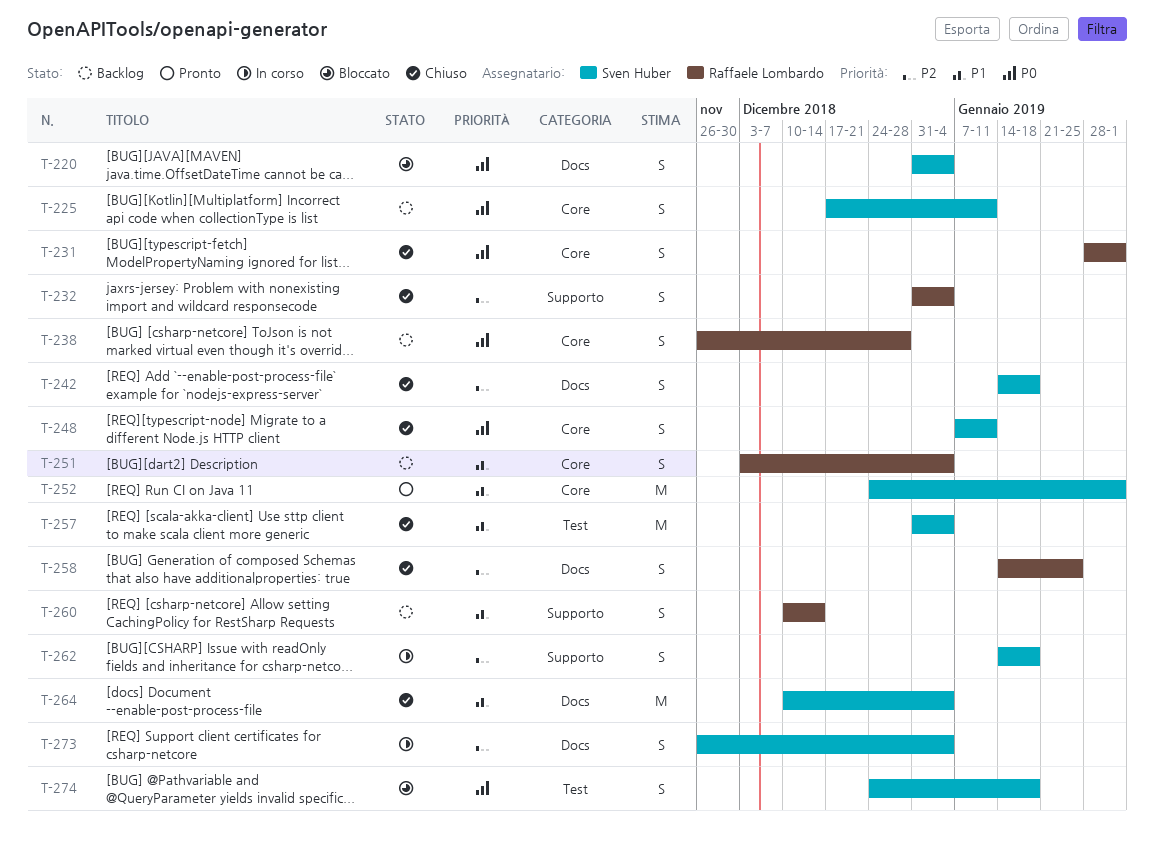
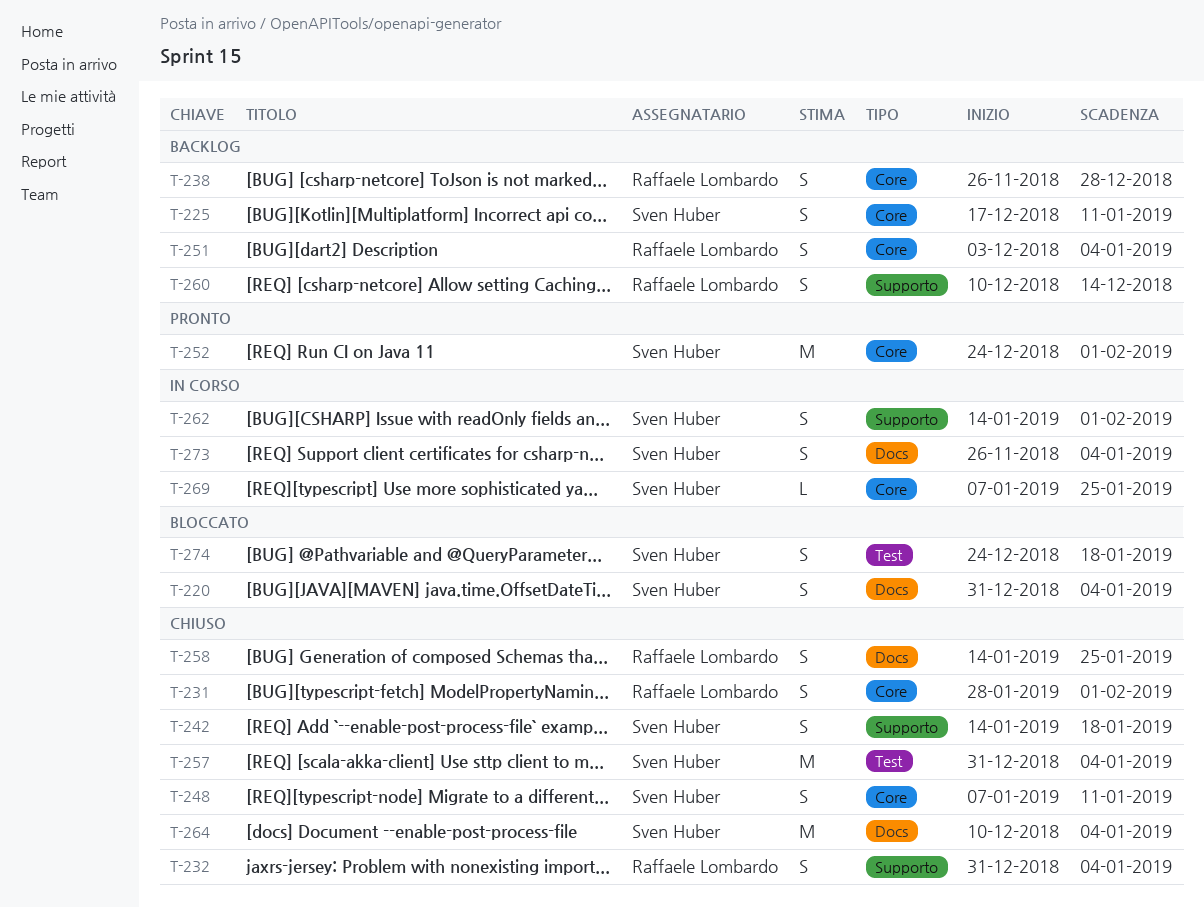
T-242, label: Docs -> Supporto
T-262, due: Jan 18 -> Feb 1
T-269: none -> present

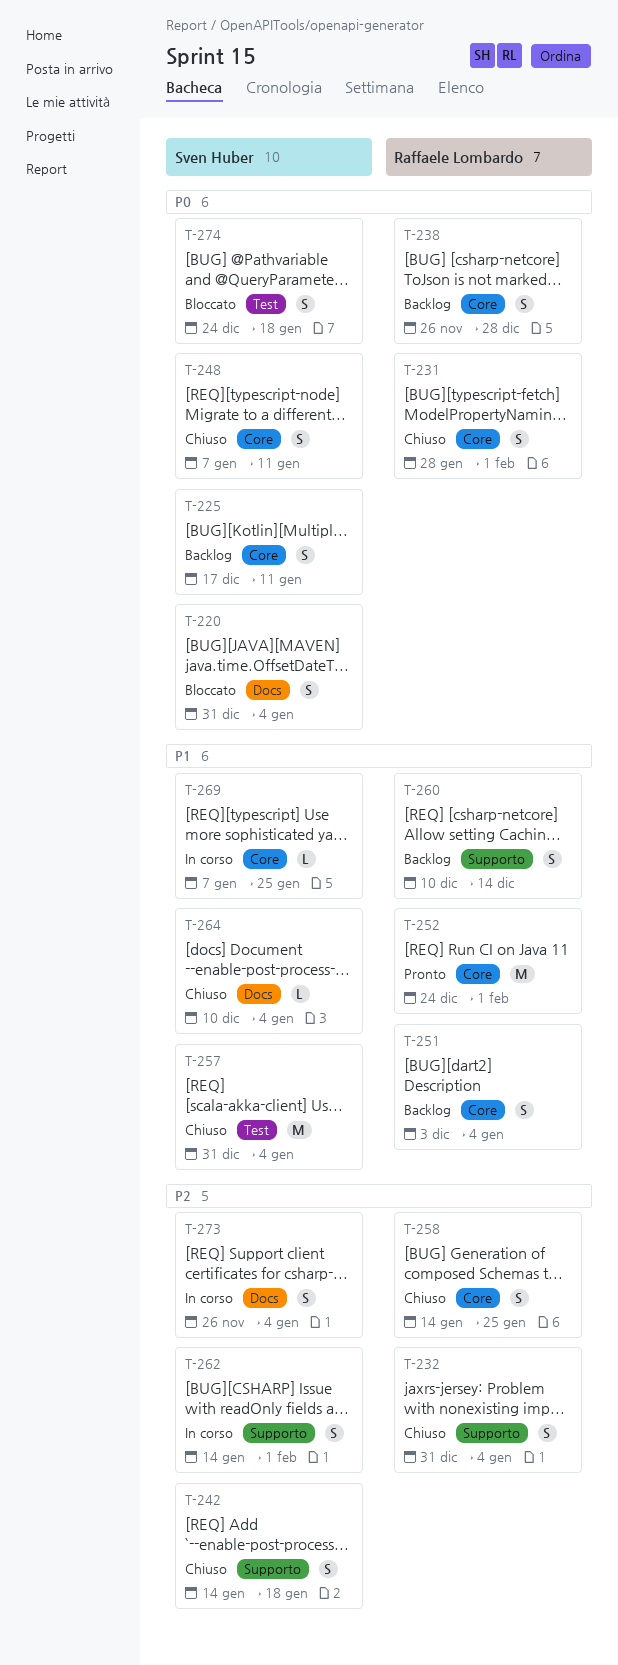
T-252, owner: Sven Huber -> Raffaele Lombardo
T-258, label: Docs -> Core
T-264, estimate: M -> L

